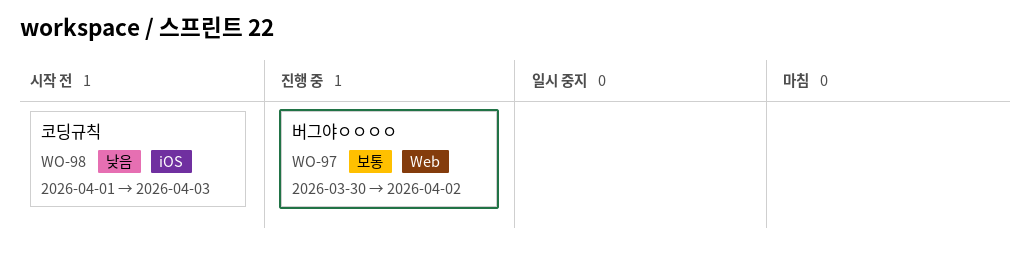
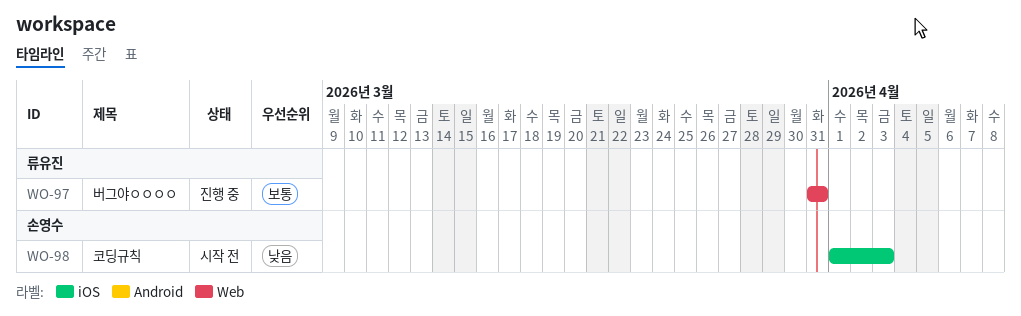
WO-97, start: Mar 30 -> Mar 31
WO-97, due: Apr 2 -> Mar 31

